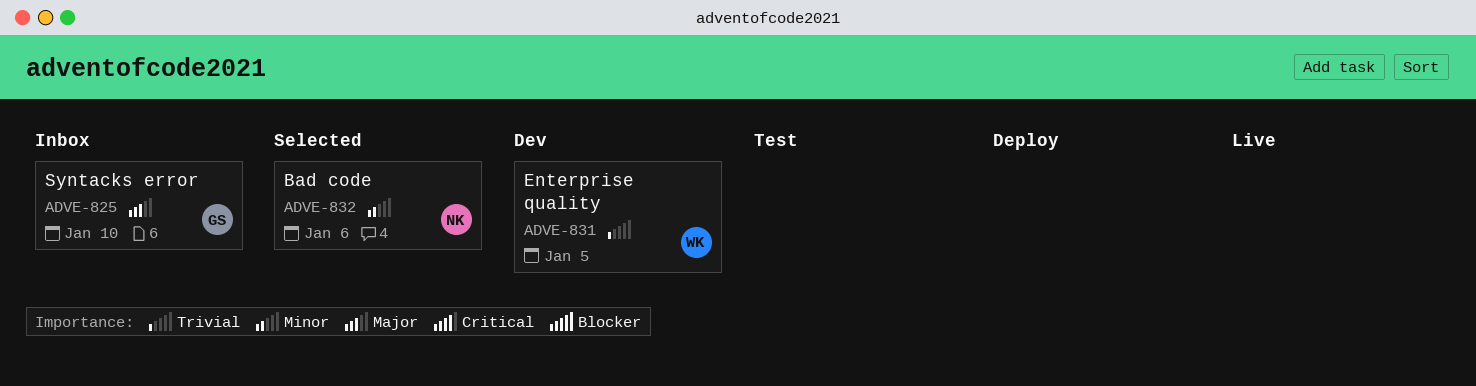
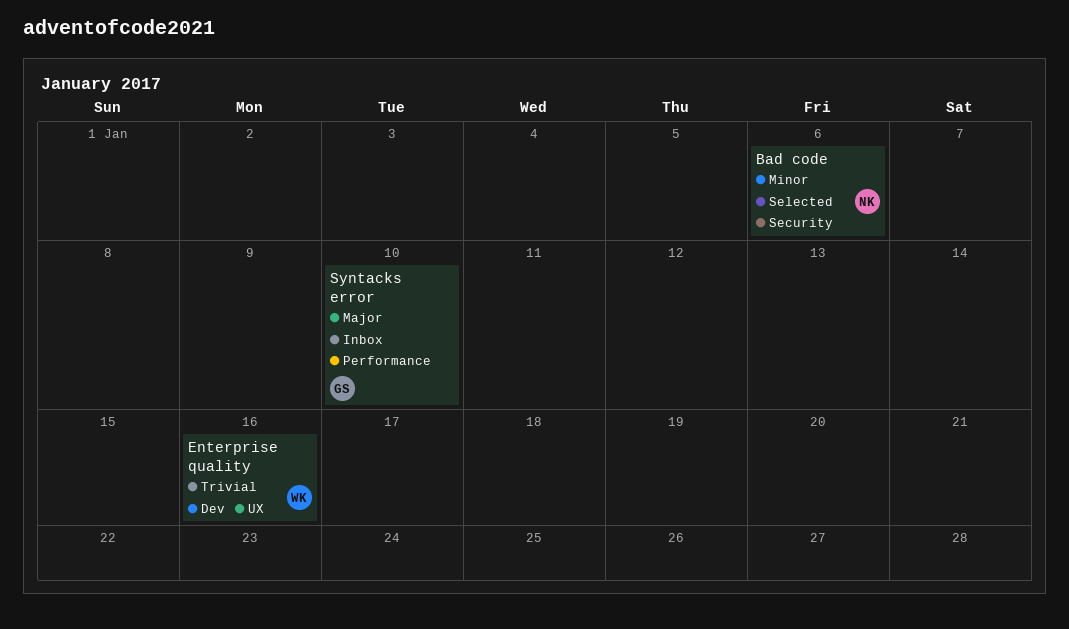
Enterprise quality, due: Jan 5 -> Jan 16

